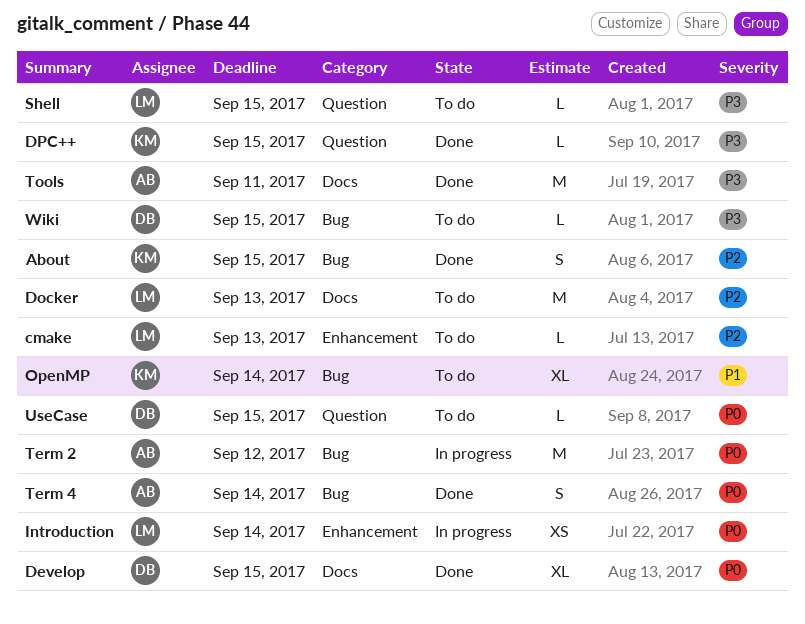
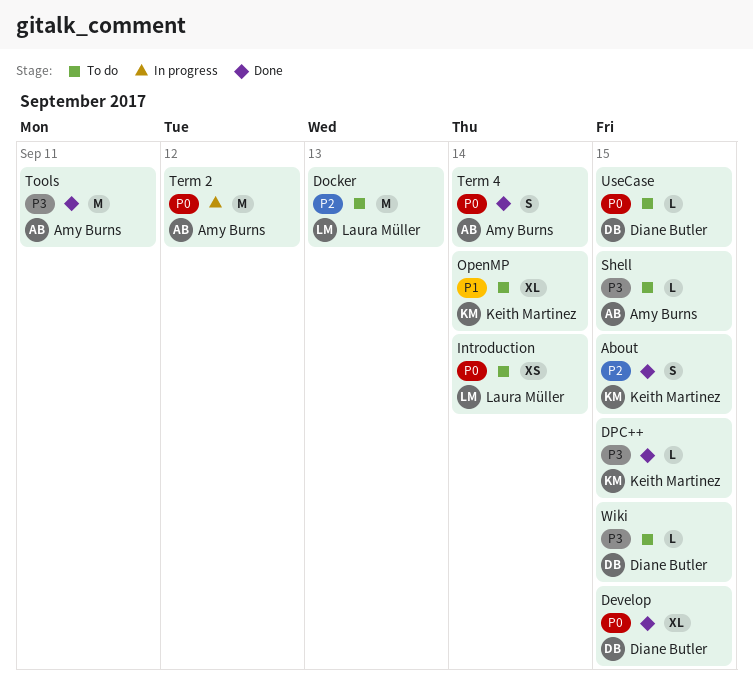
cmake: present -> none
Introduction, status: In progress -> To do
Shell, owner: Laura Müller -> Amy Burns

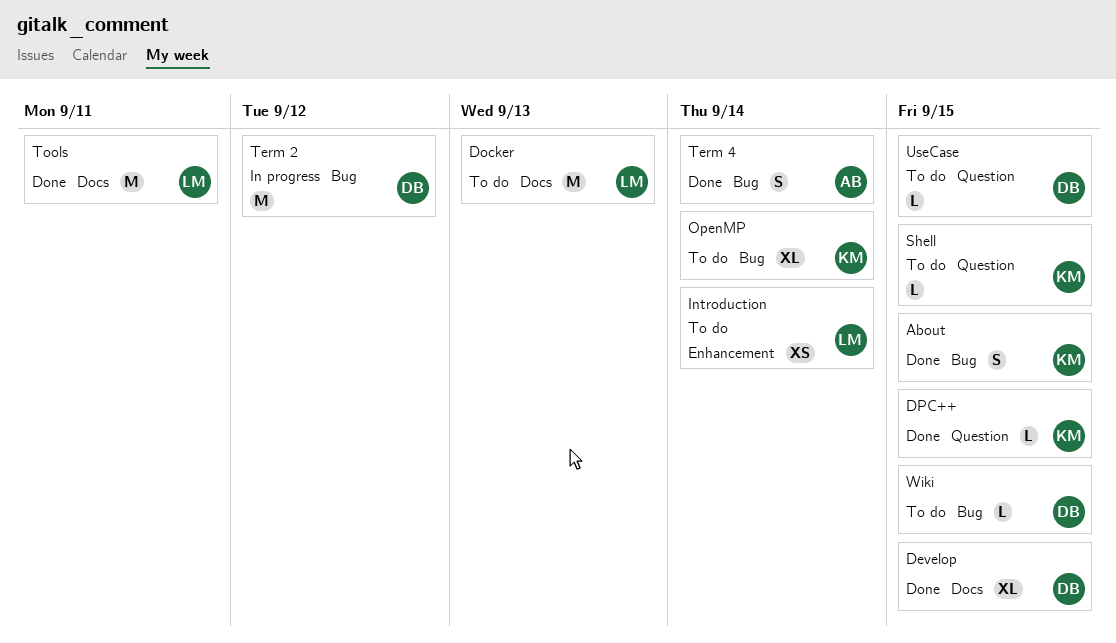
Shell, owner: Amy Burns -> Keith Martinez
Term 2, owner: Amy Burns -> Diane Butler
Tools, owner: Amy Burns -> Laura Müller

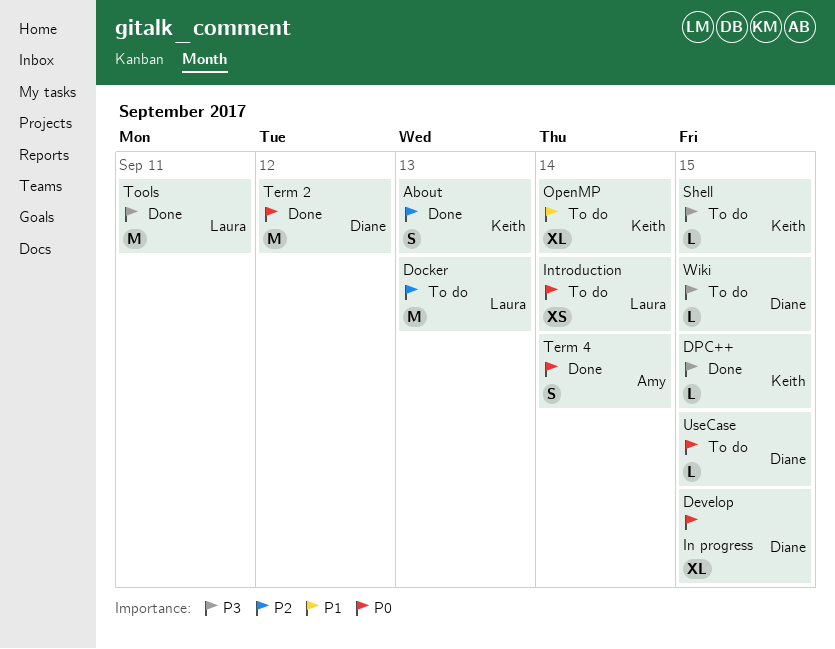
About, due: Sep 15 -> Sep 13
Develop, status: Done -> In progress
Term 2, status: In progress -> Done

